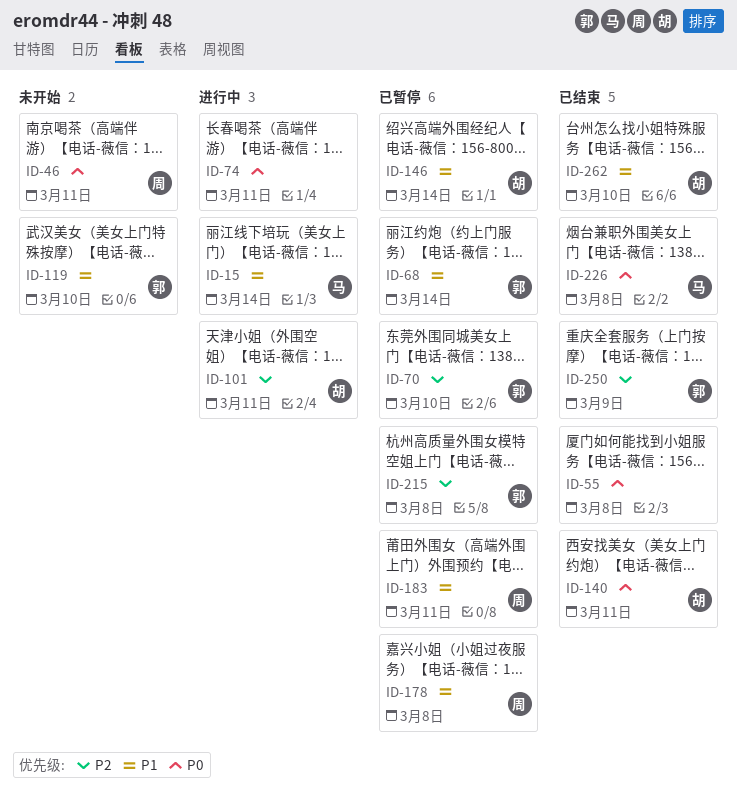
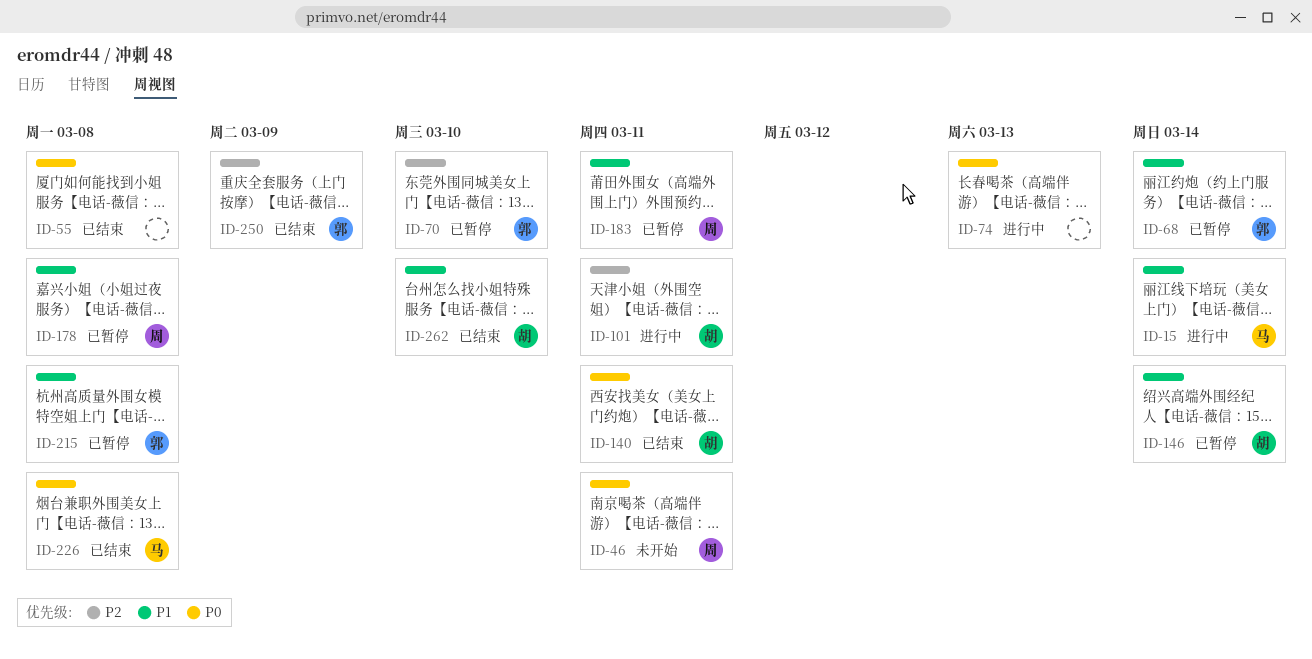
ID-74, due: Mar 11 -> Mar 13
ID-119: present -> none
ID-215, priority: P2 -> P1

